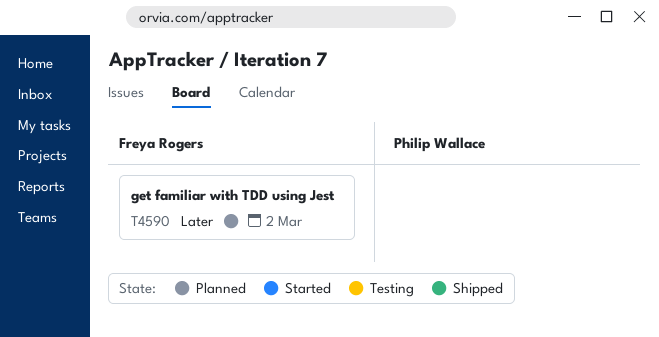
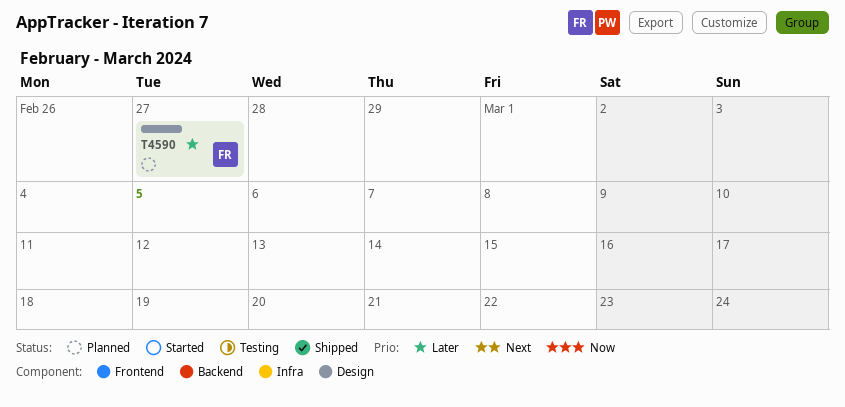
T4590, due: Mar 2 -> Feb 27

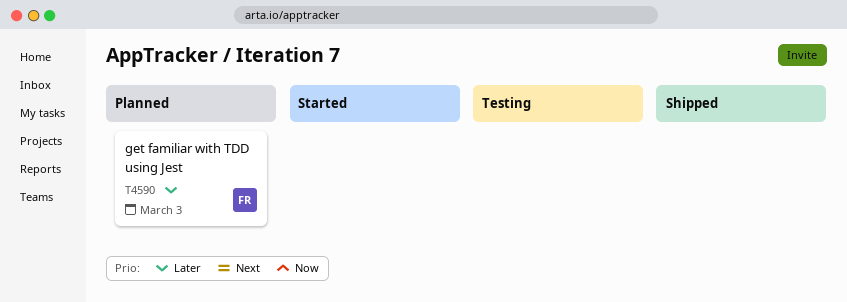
T4590, due: Feb 27 -> Mar 3

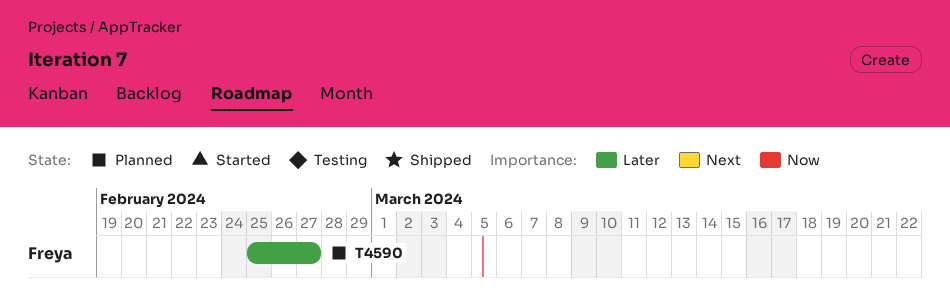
T4590, due: Mar 3 -> Feb 27

